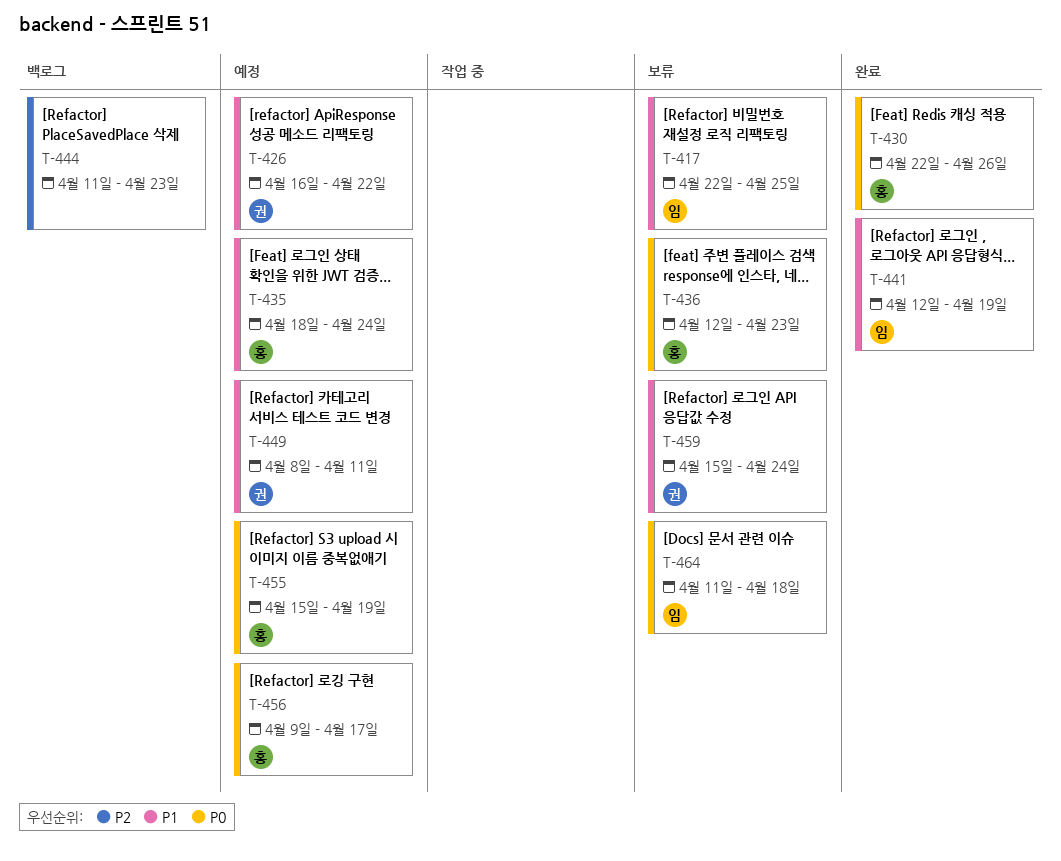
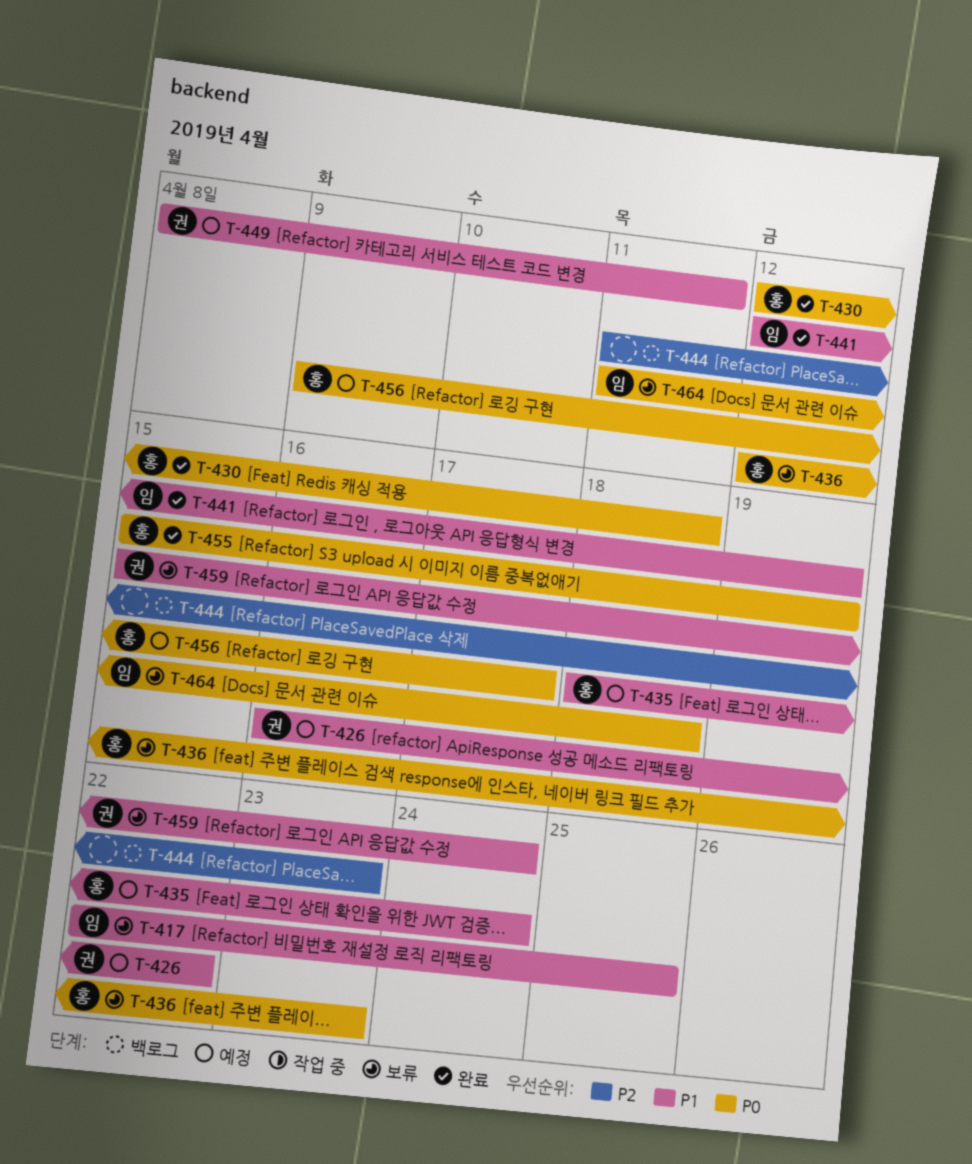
T-430, start: Apr 22 -> Apr 12
T-430, due: Apr 26 -> Apr 18
T-455, status: 예정 -> 완료

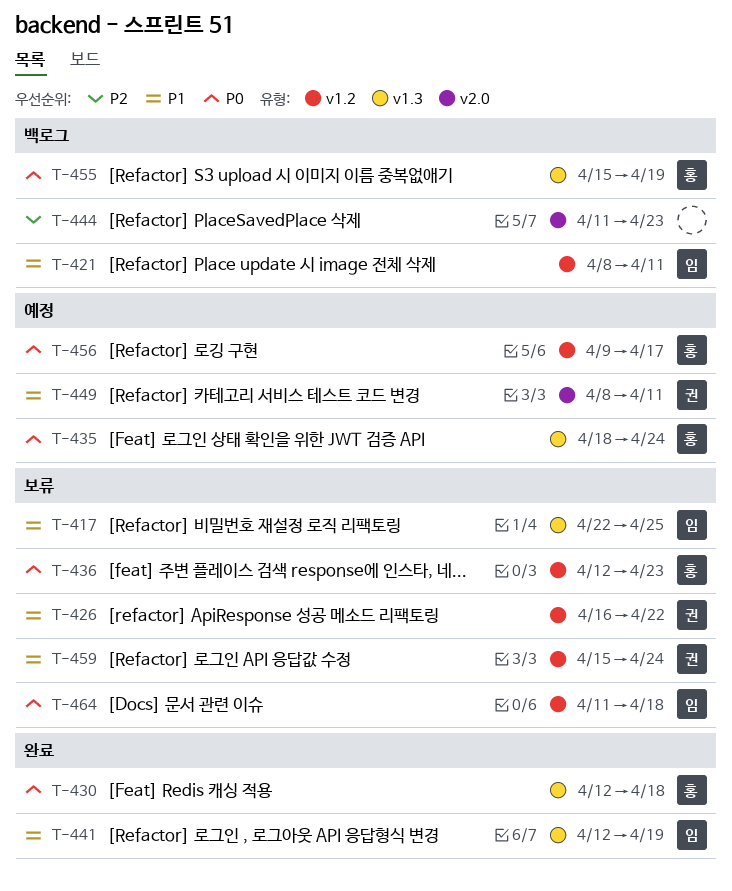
T-421: none -> present
T-426, status: 예정 -> 보류
T-435, priority: P1 -> P0
T-455, status: 완료 -> 백로그

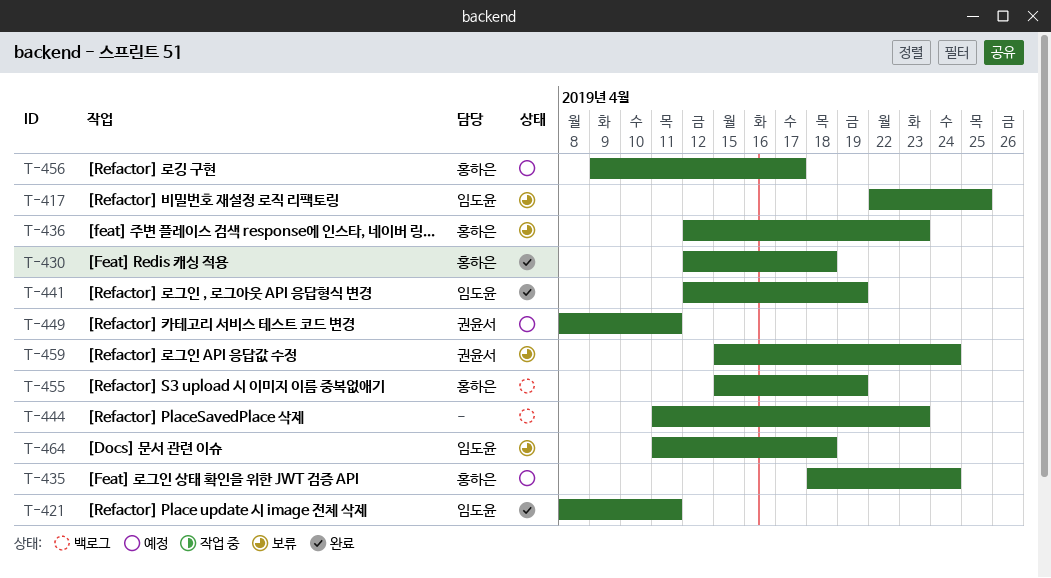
T-421, status: 백로그 -> 완료
T-426: present -> none

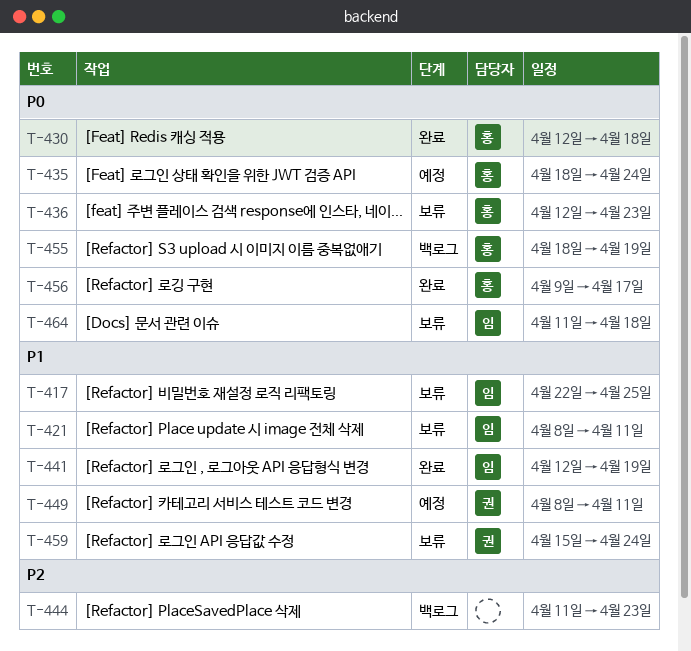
T-421, status: 완료 -> 보류
T-455, start: Apr 15 -> Apr 18
T-456, status: 예정 -> 완료

